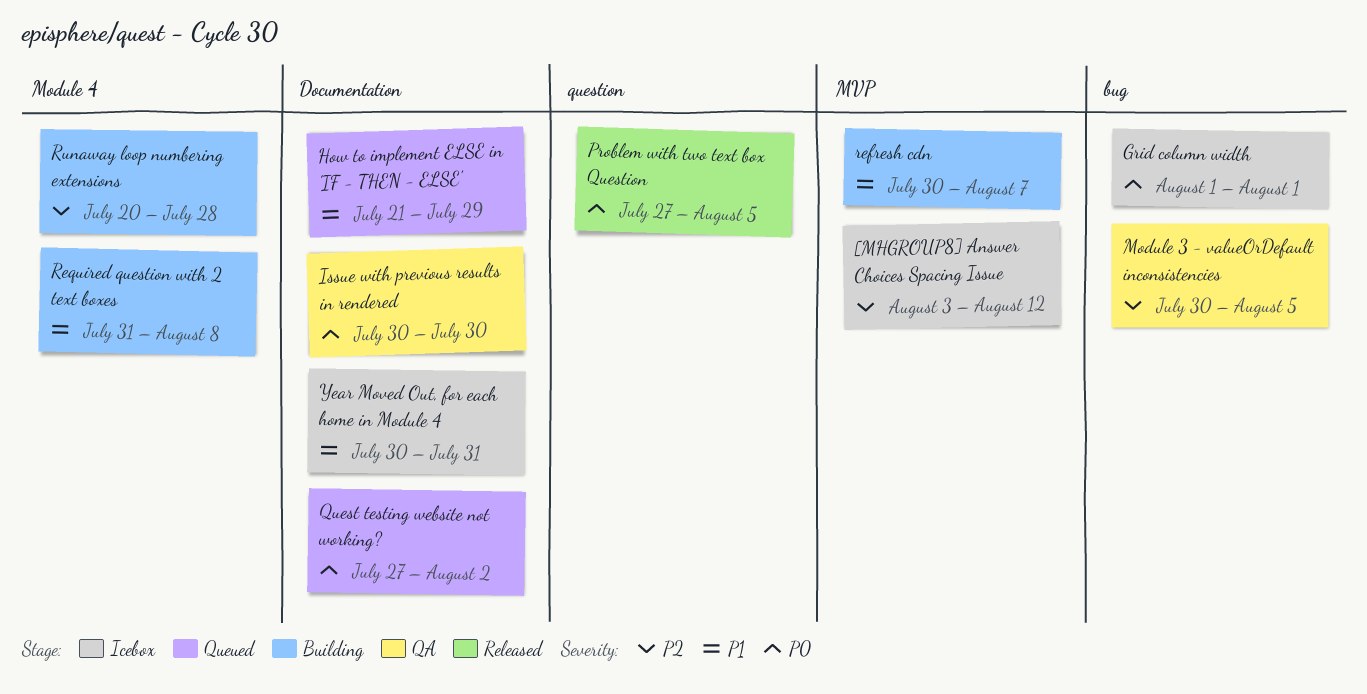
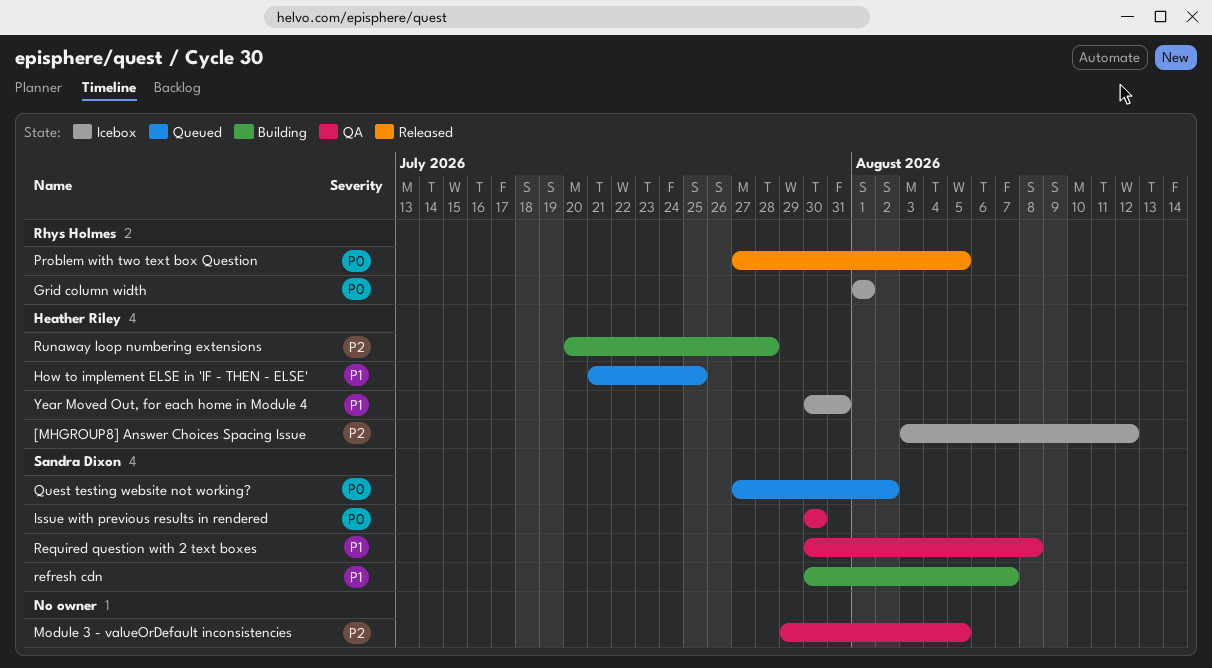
How to implement ELSE in 'IF - THEN - ELSE', due: Jul 29 -> Jul 25
Module 3 - valueOrDefault inconsistencies, start: Jul 30 -> Jul 29
Required question with 2 text boxes, status: Building -> QA
Required question with 2 text boxes, start: Jul 31 -> Jul 30

